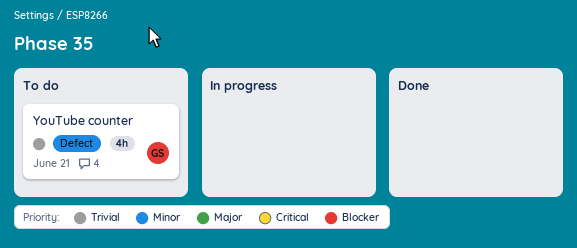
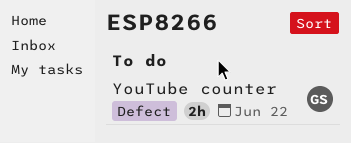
YouTube counter, estimate: 4h -> 2h
YouTube counter, due: Jun 21 -> Jun 22

